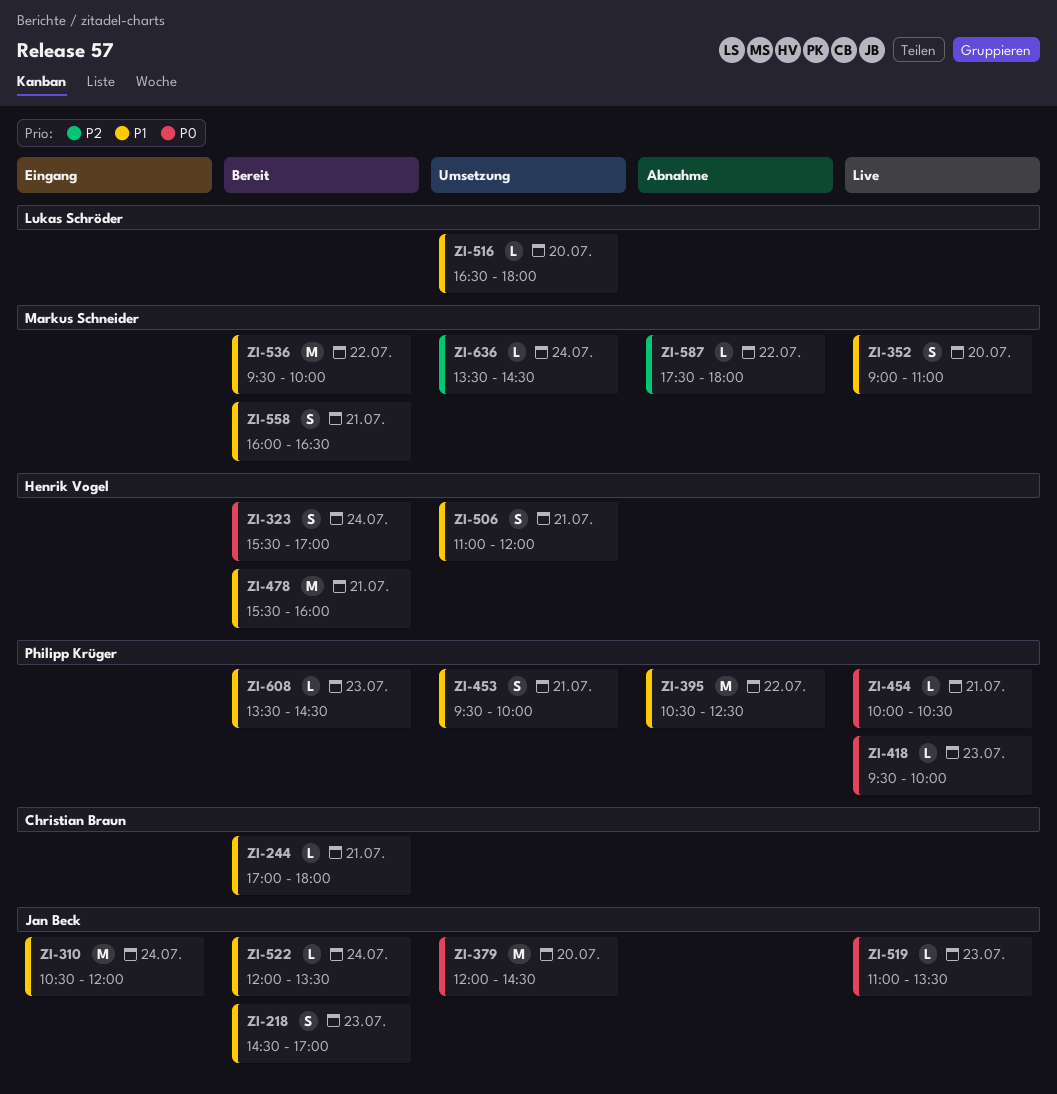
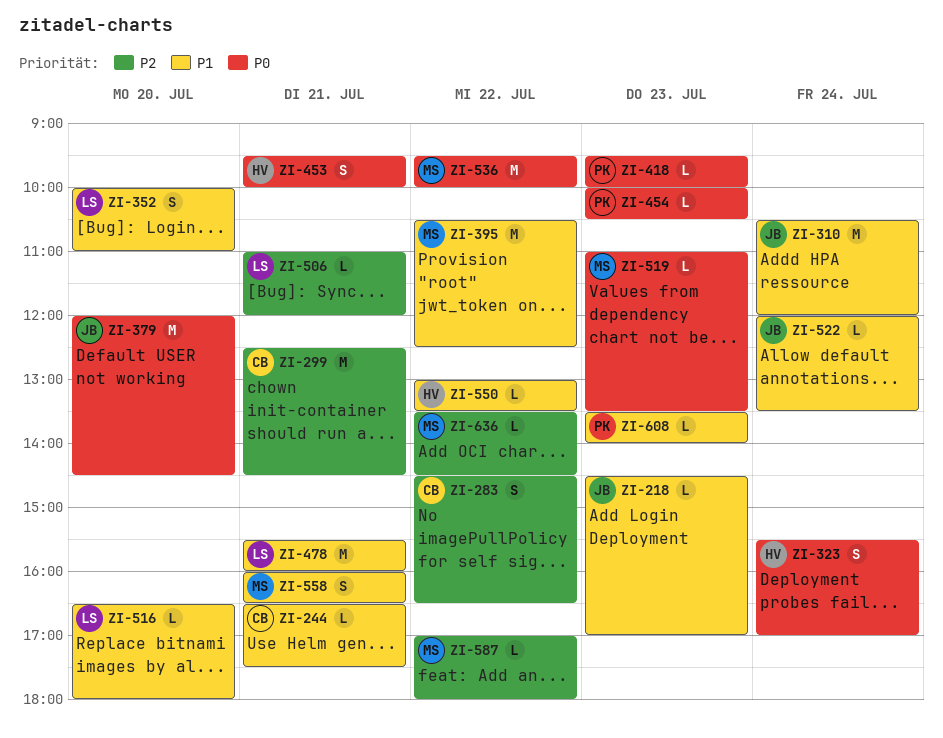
ZI-218, estimate: S -> L
ZI-244, begins: 17:00 -> 16:30
ZI-244, ends: 18:00 -> 17:30
ZI-283: none -> present
ZI-299: none -> present
ZI-352, owner: Markus Schneider -> Lukas Schröder
ZI-352, begins: 09:00 -> 10:00
ZI-395, owner: Philipp Krüger -> Markus Schneider
ZI-453, owner: Philipp Krüger -> Henrik Vogel
ZI-453, priority: P1 -> P0
ZI-454, day: Jul 21 -> Jul 23
ZI-478, owner: Henrik Vogel -> Lukas Schröder
ZI-506, owner: Henrik Vogel -> Lukas Schröder
ZI-506, priority: P1 -> P2
ZI-506, estimate: S -> L
ZI-519, owner: Jan Beck -> Markus Schneider
ZI-536, priority: P1 -> P0
ZI-550: none -> present
ZI-587, begins: 17:30 -> 17:00
ZI-608, ends: 14:30 -> 14:00
ZI-636, day: Jul 24 -> Jul 22

